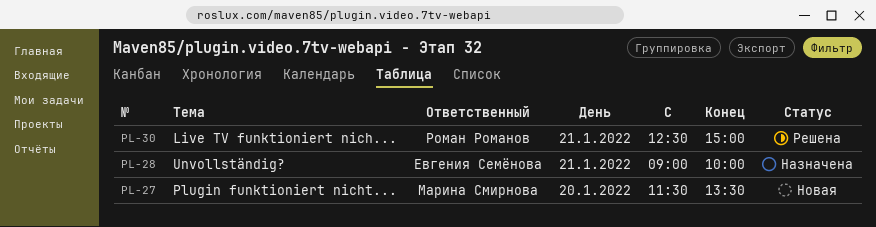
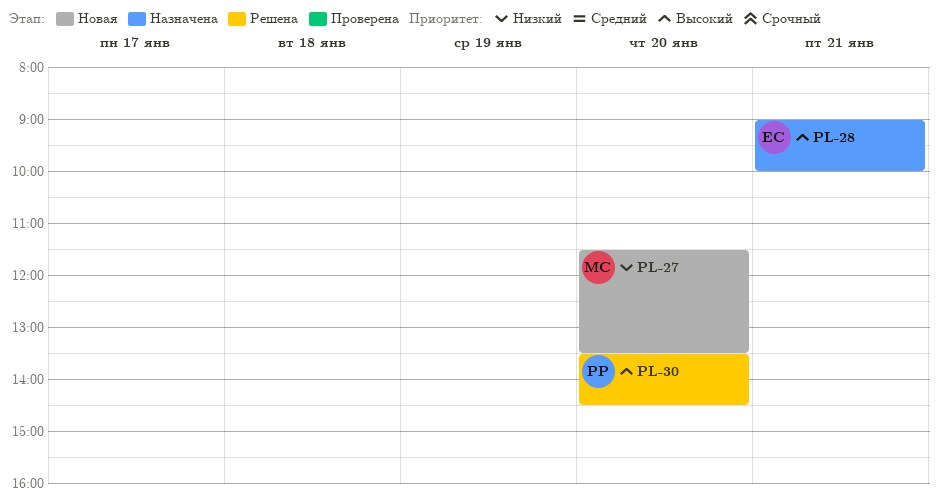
PL-30, day: Jan 21 -> Jan 20
PL-30, begins: 12:30 -> 13:30
PL-30, ends: 15:00 -> 14:30

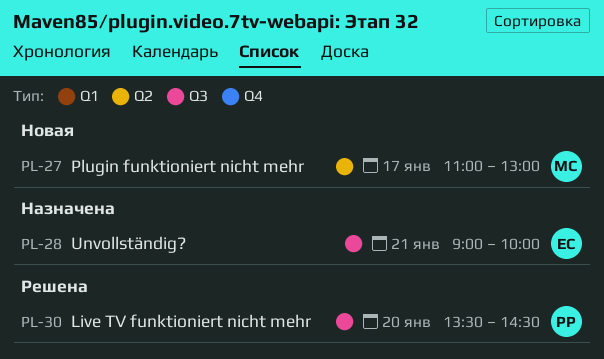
PL-27, day: Jan 20 -> Jan 17
PL-27, begins: 11:30 -> 11:00
PL-27, ends: 13:30 -> 13:00

